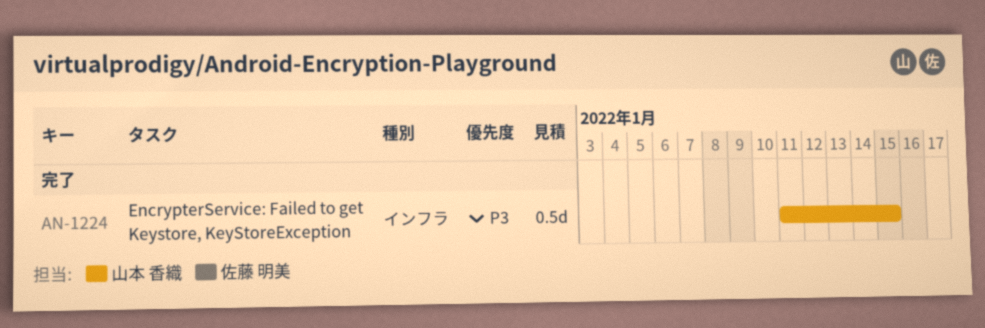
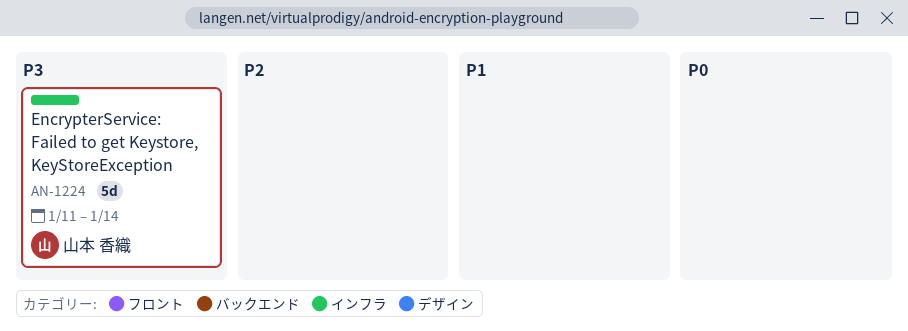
AN-1224, estimate: 0.5d -> 5d
AN-1224, due: Jan 15 -> Jan 14

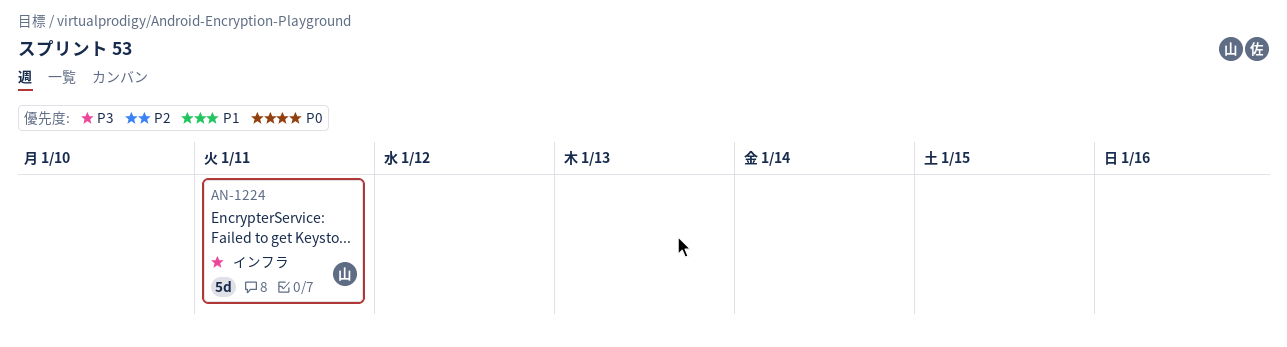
AN-1224, due: Jan 14 -> Jan 11

